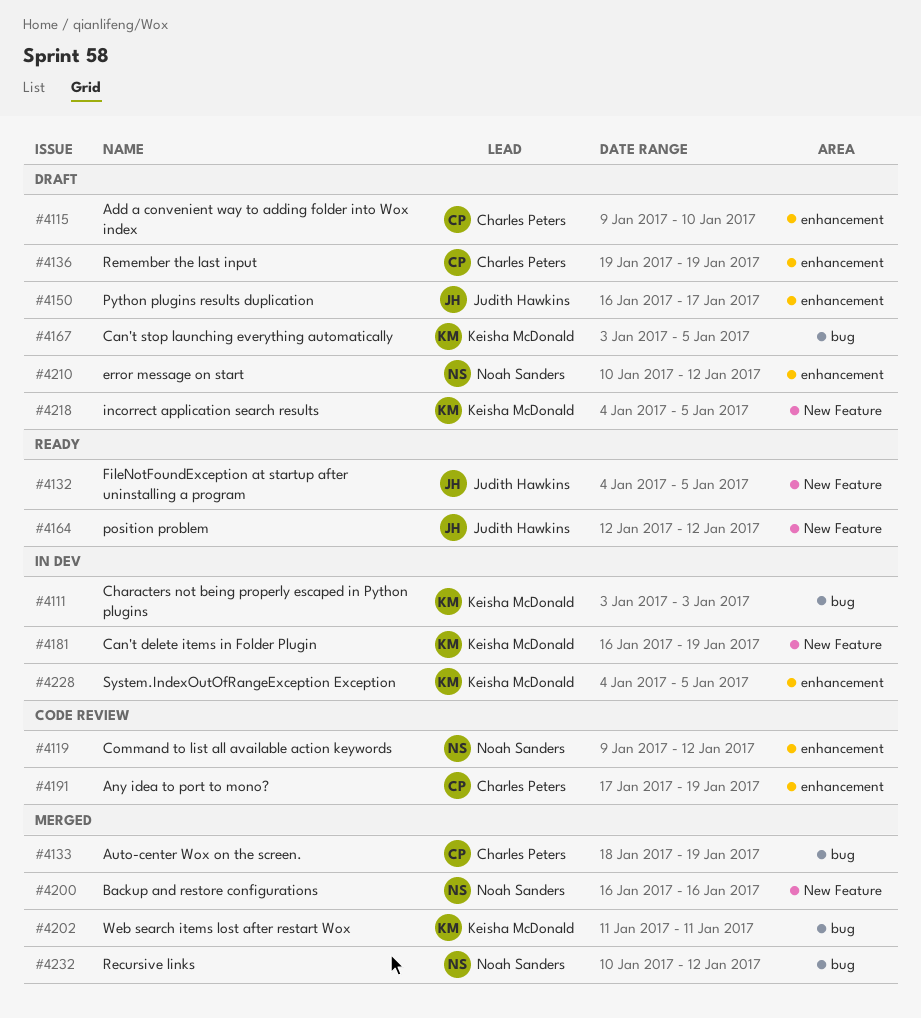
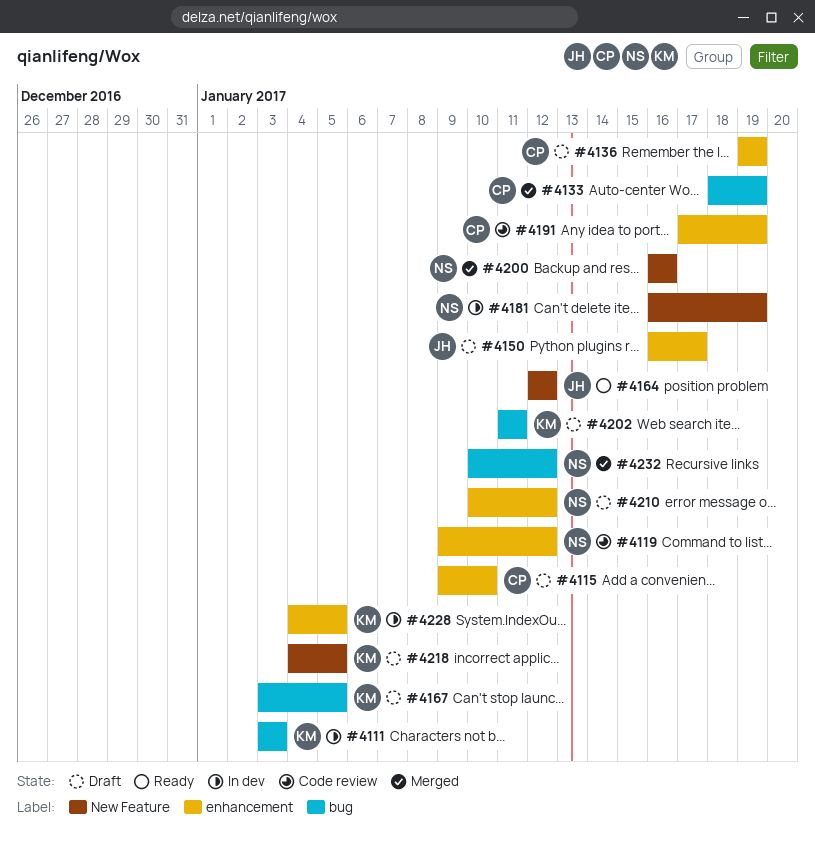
#4132: present -> none
#4181, owner: Keisha McDonald -> Noah Sanders
#4202, status: Merged -> Draft

